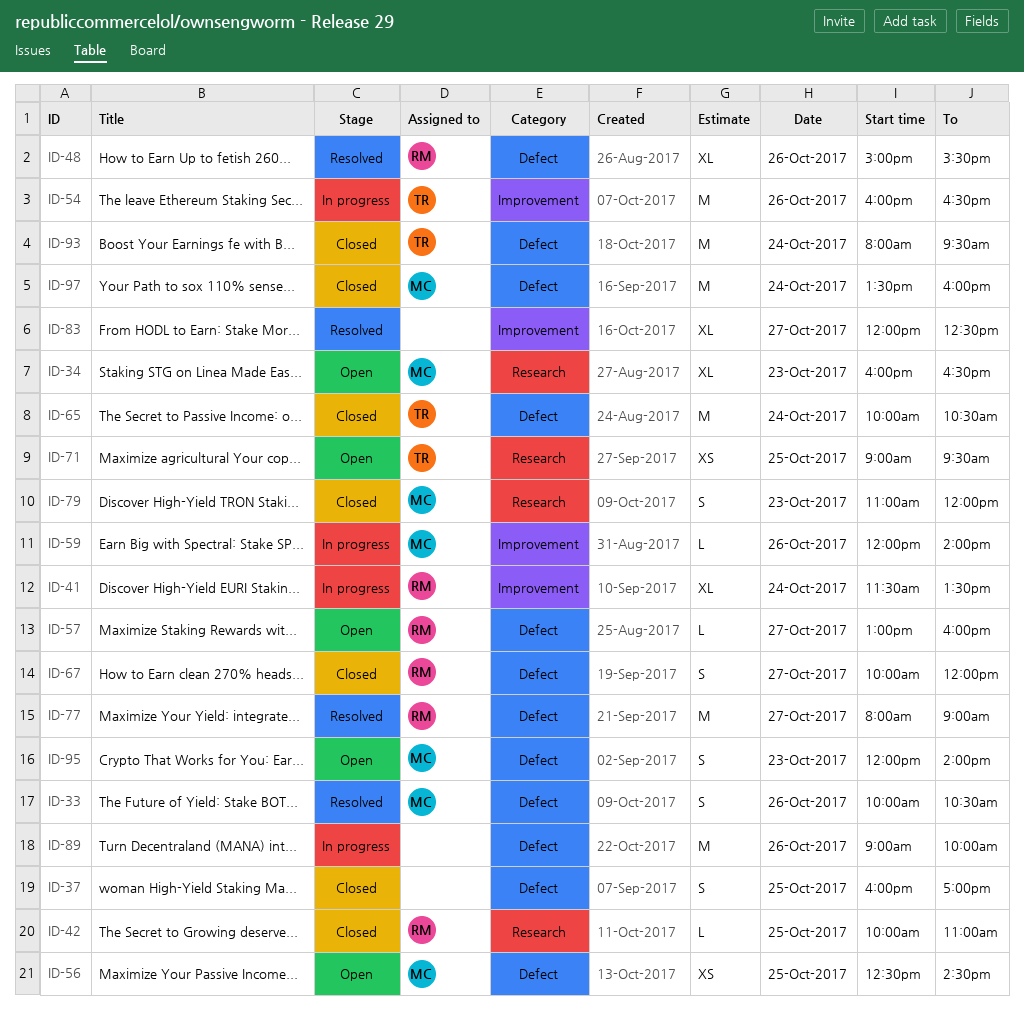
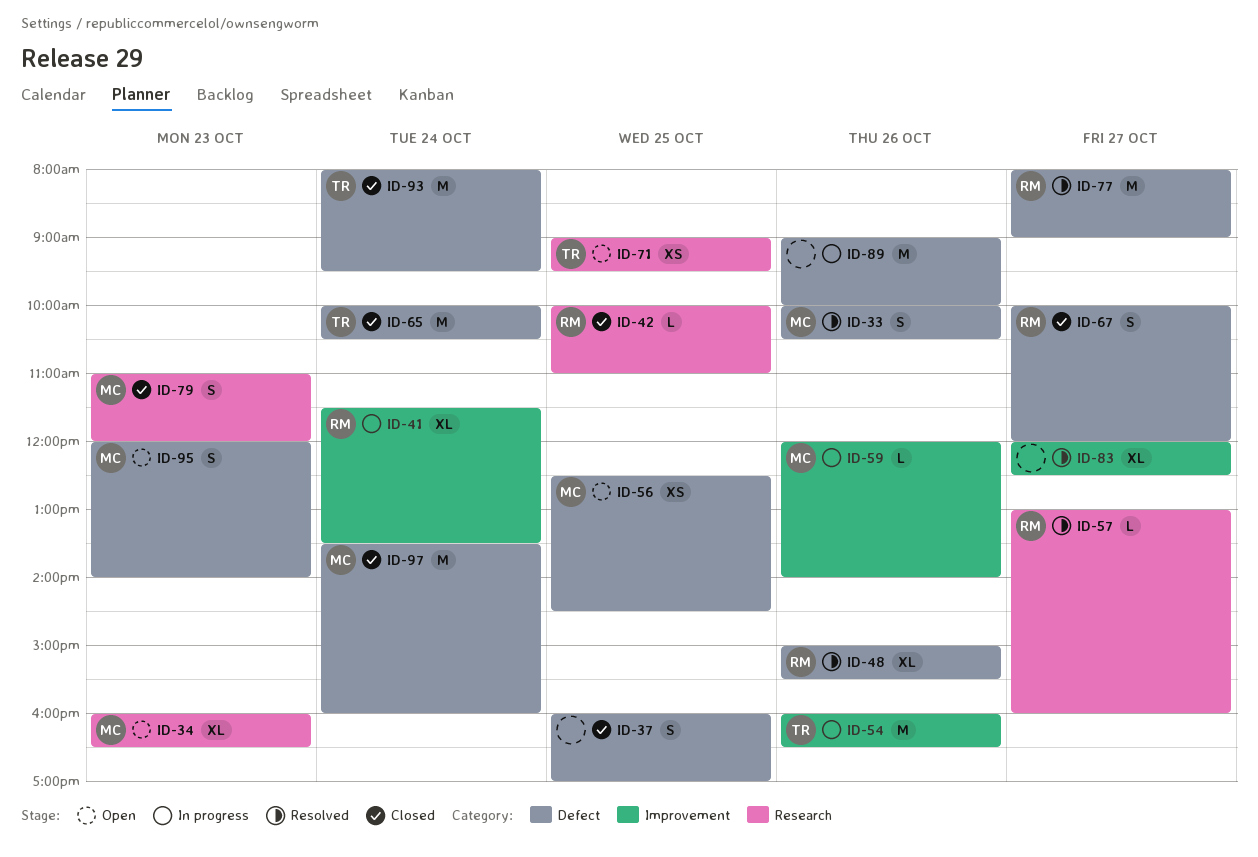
ID-57, status: Open -> Resolved
ID-57, label: Defect -> Research

